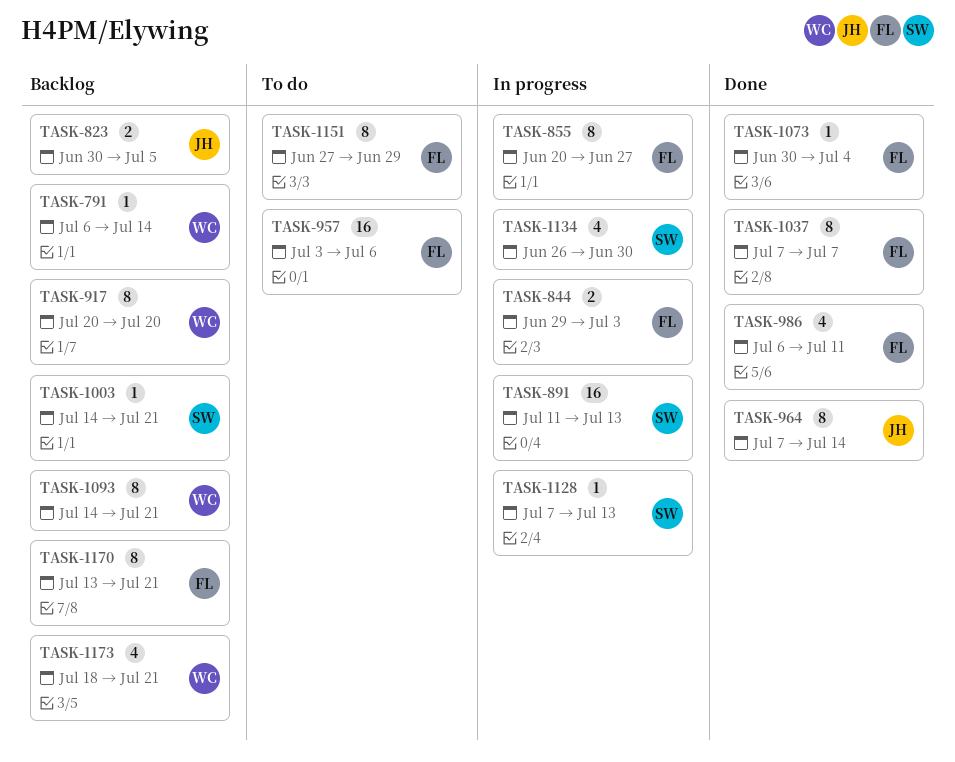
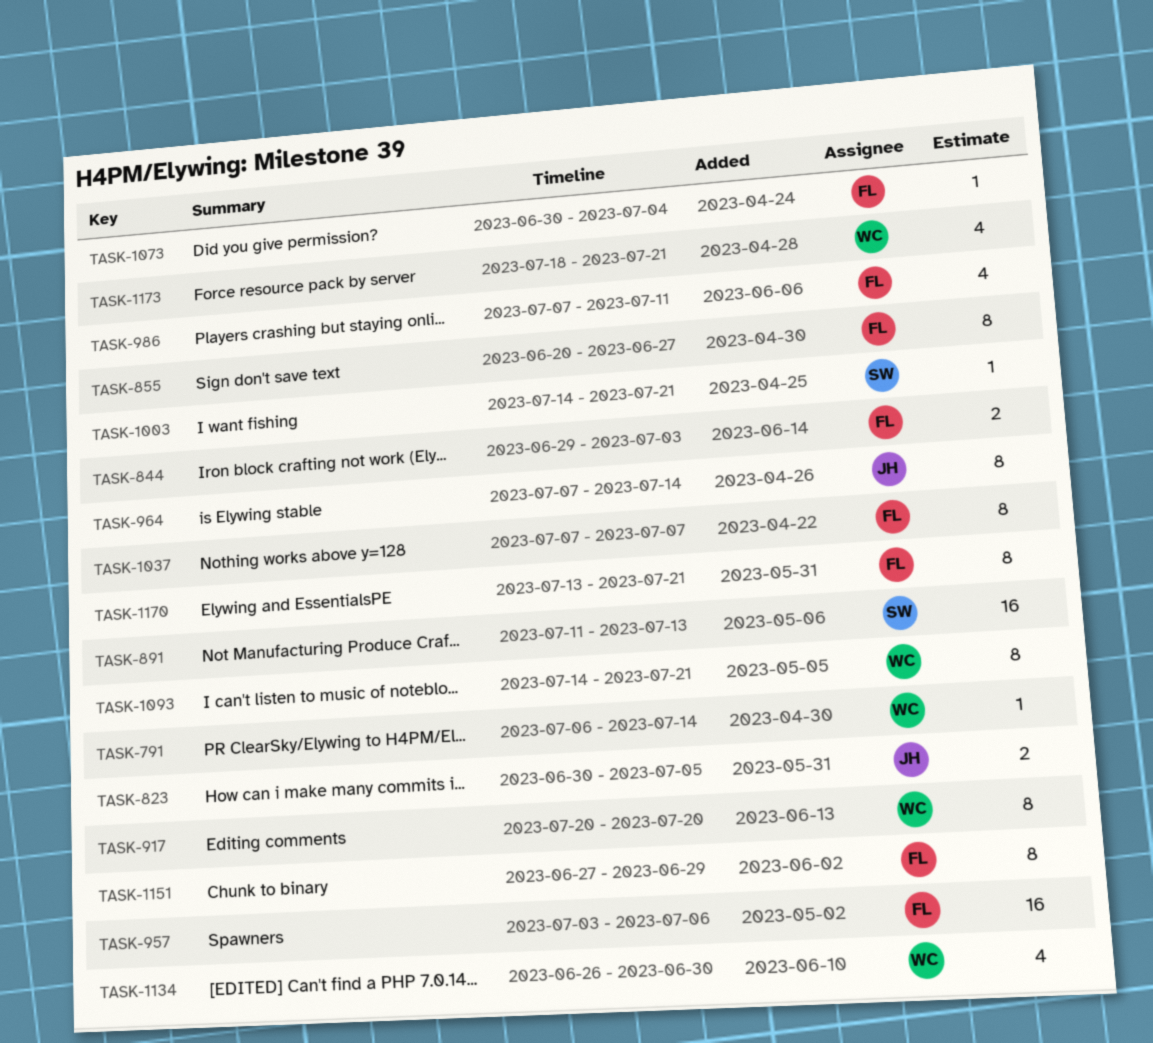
TASK-986, start: Jul 6 -> Jul 7
TASK-1128: present -> none
TASK-1134, owner: SW -> WC

